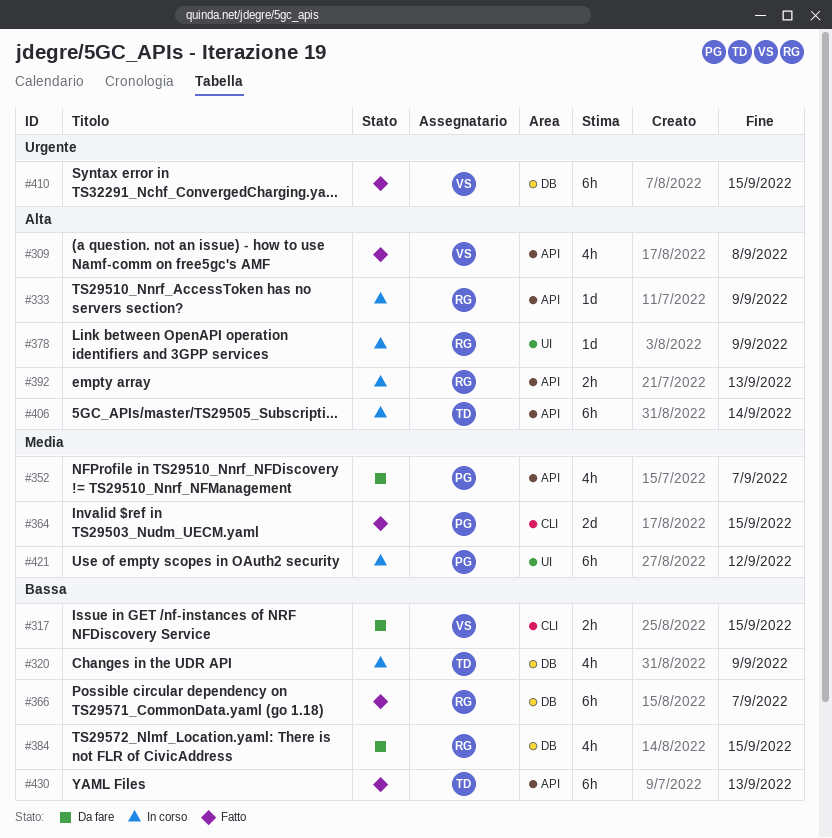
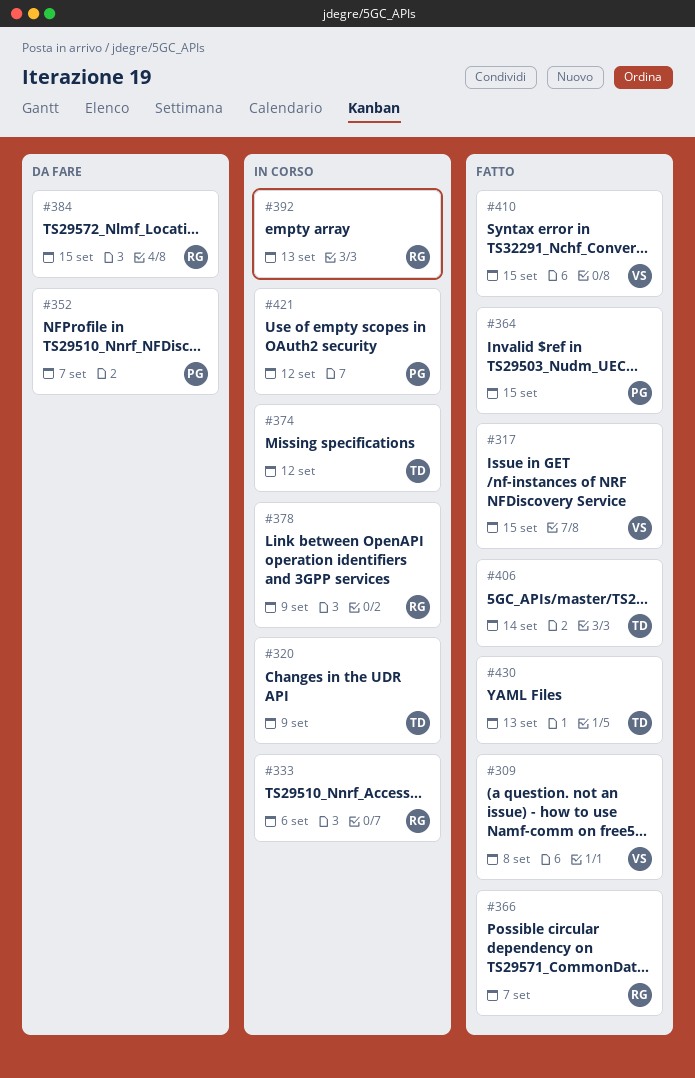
#317, status: Da fare -> Fatto
#333, due: Sep 9 -> Sep 6
#374: none -> present
#406, status: In corso -> Fatto

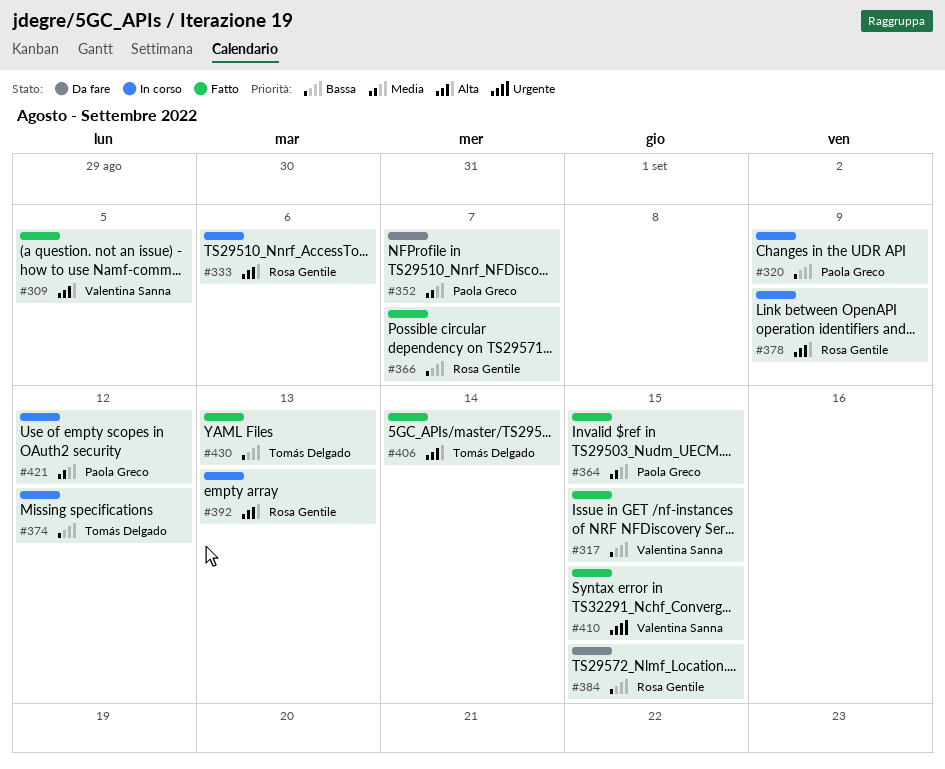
#309, due: Sep 8 -> Sep 5
#320, owner: Tomás Delgado -> Paola Greco

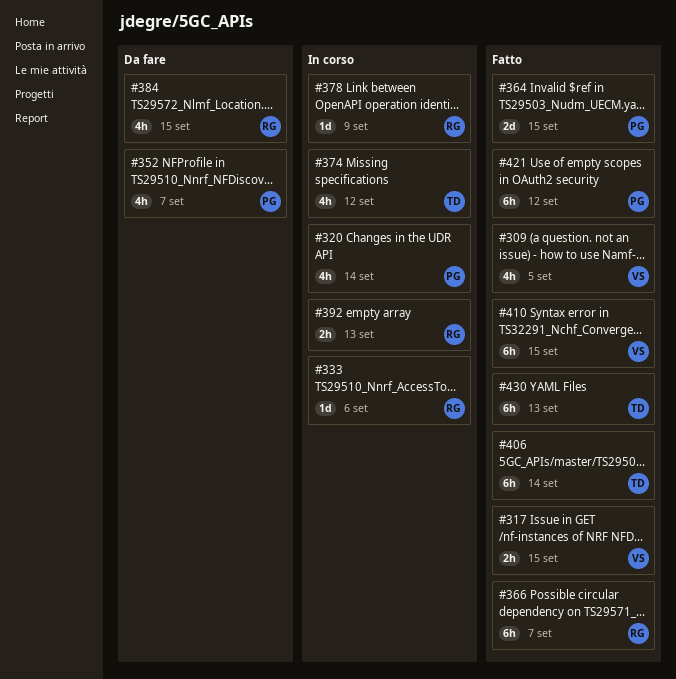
#320, due: Sep 9 -> Sep 14
#421, status: In corso -> Fatto

